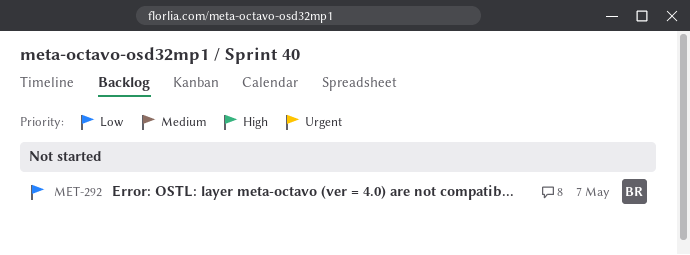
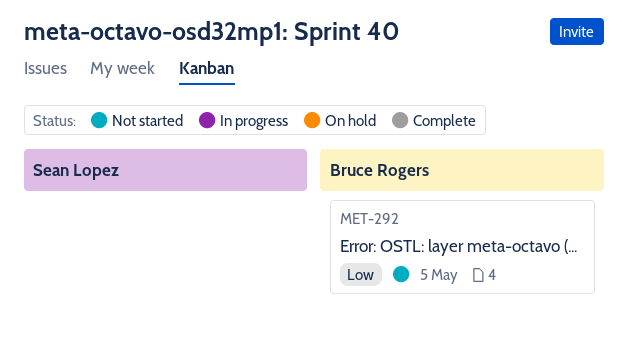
MET-292, due: May 7 -> May 5

